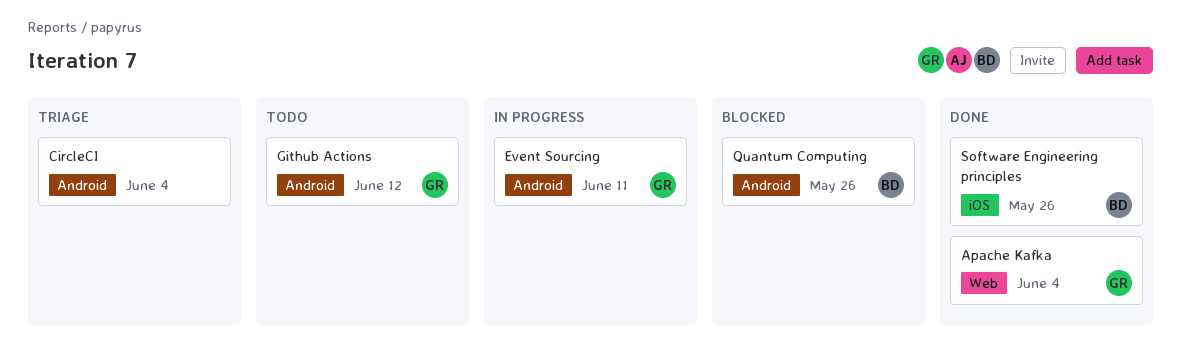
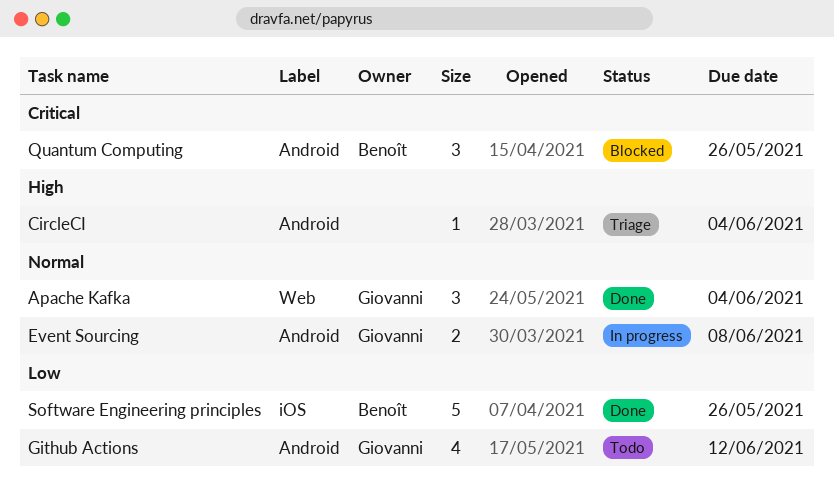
Event Sourcing, due: Jun 11 -> Jun 8

